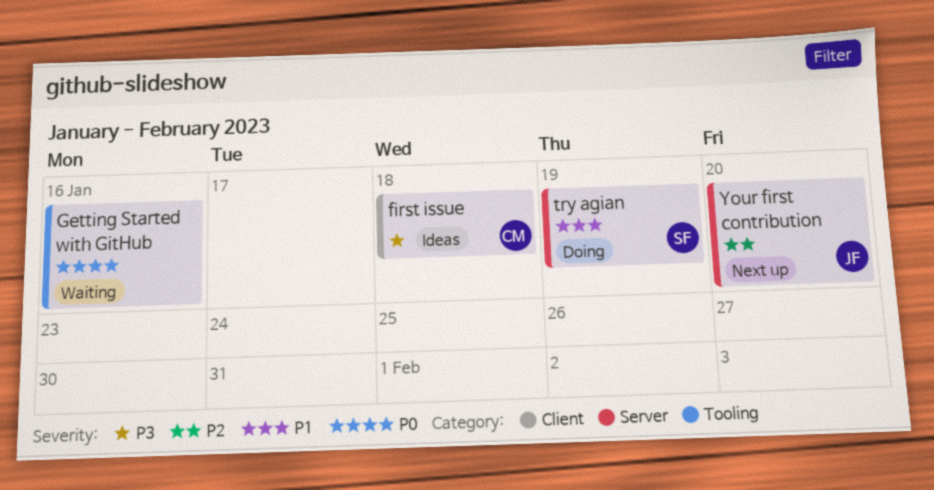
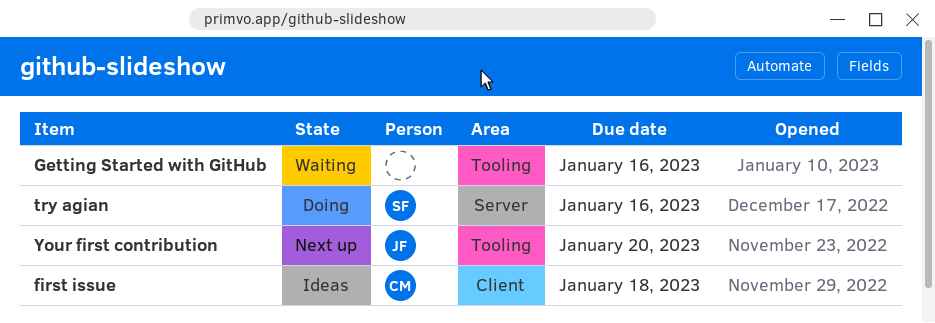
try agian, due: Jan 19 -> Jan 16
Your first contribution, label: Server -> Tooling

